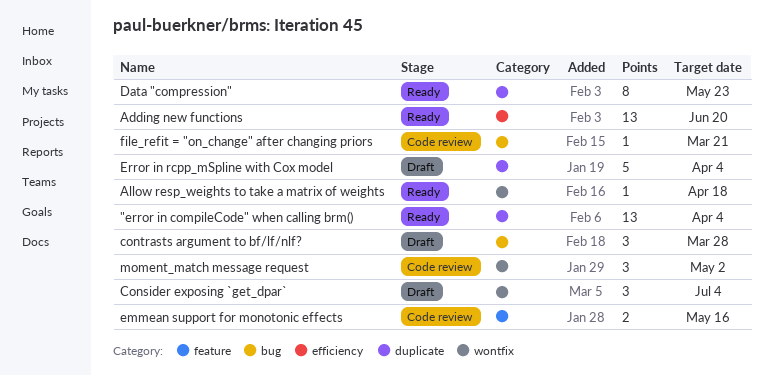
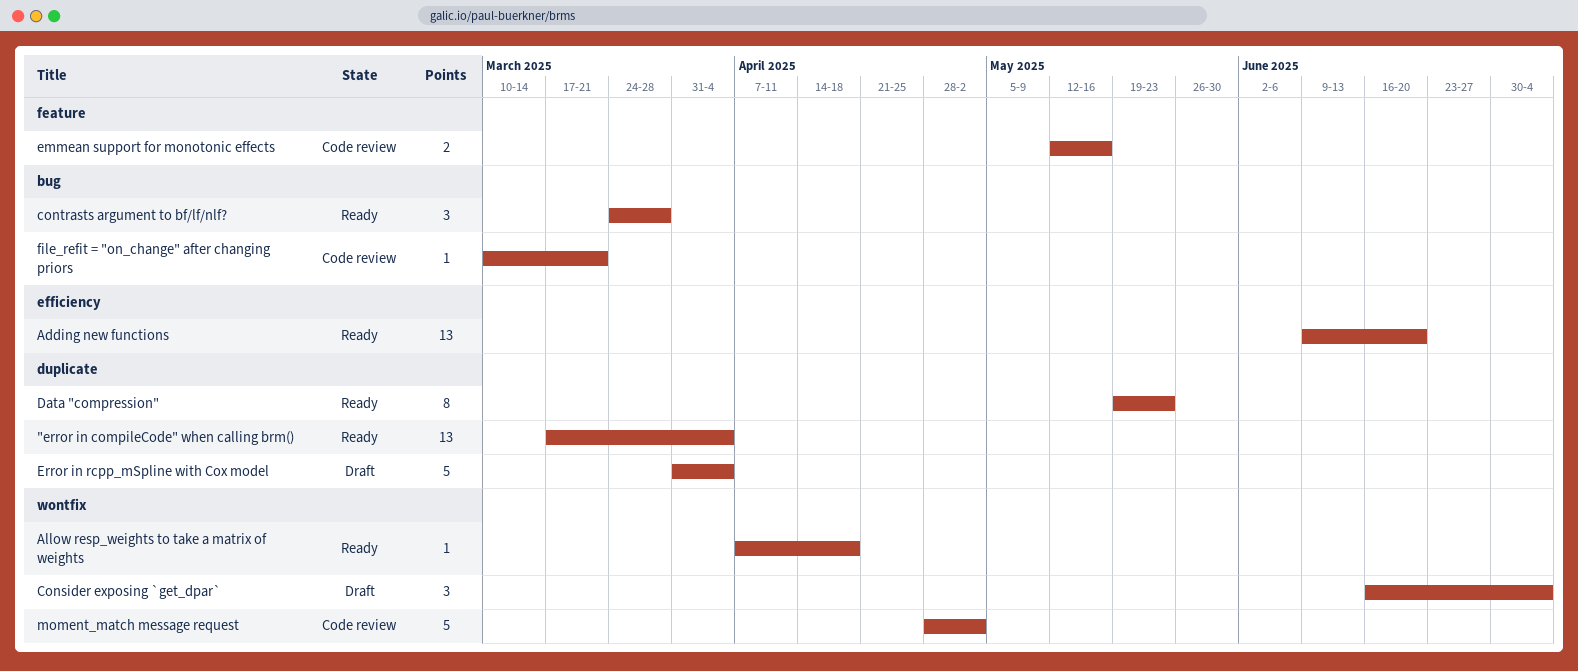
contrasts argument to bf/lf/nlf?, status: Draft -> Ready
moment_match message request, estimate: 3 -> 5

